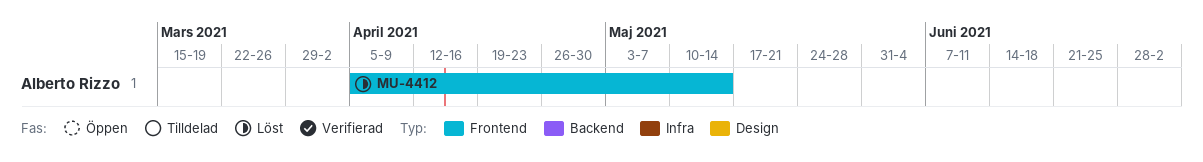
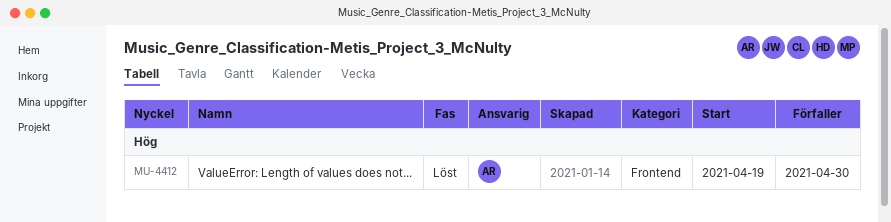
MU-4412, start: Apr 5 -> Apr 19
MU-4412, due: May 14 -> Apr 30

